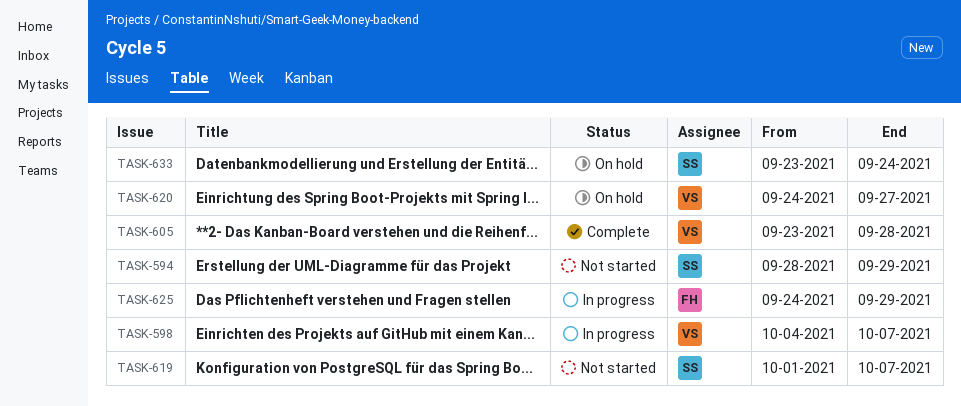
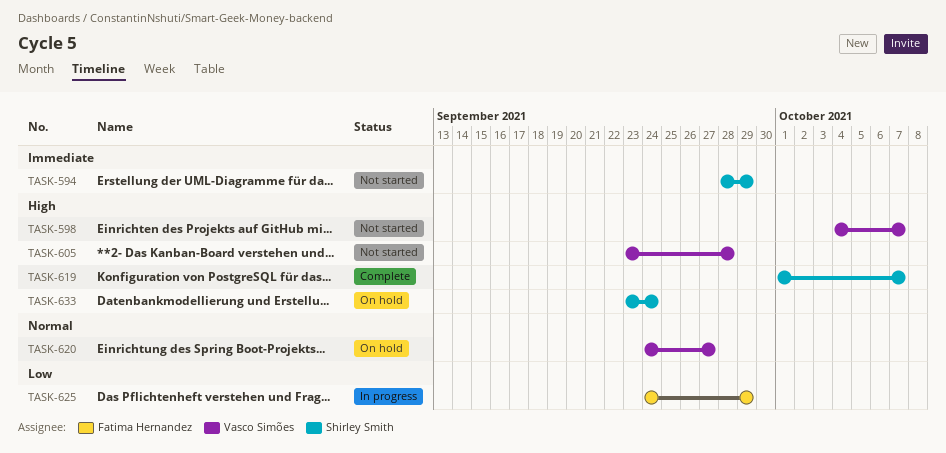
TASK-598, status: In progress -> Not started
TASK-605, status: Complete -> Not started
TASK-619, status: Not started -> Complete

